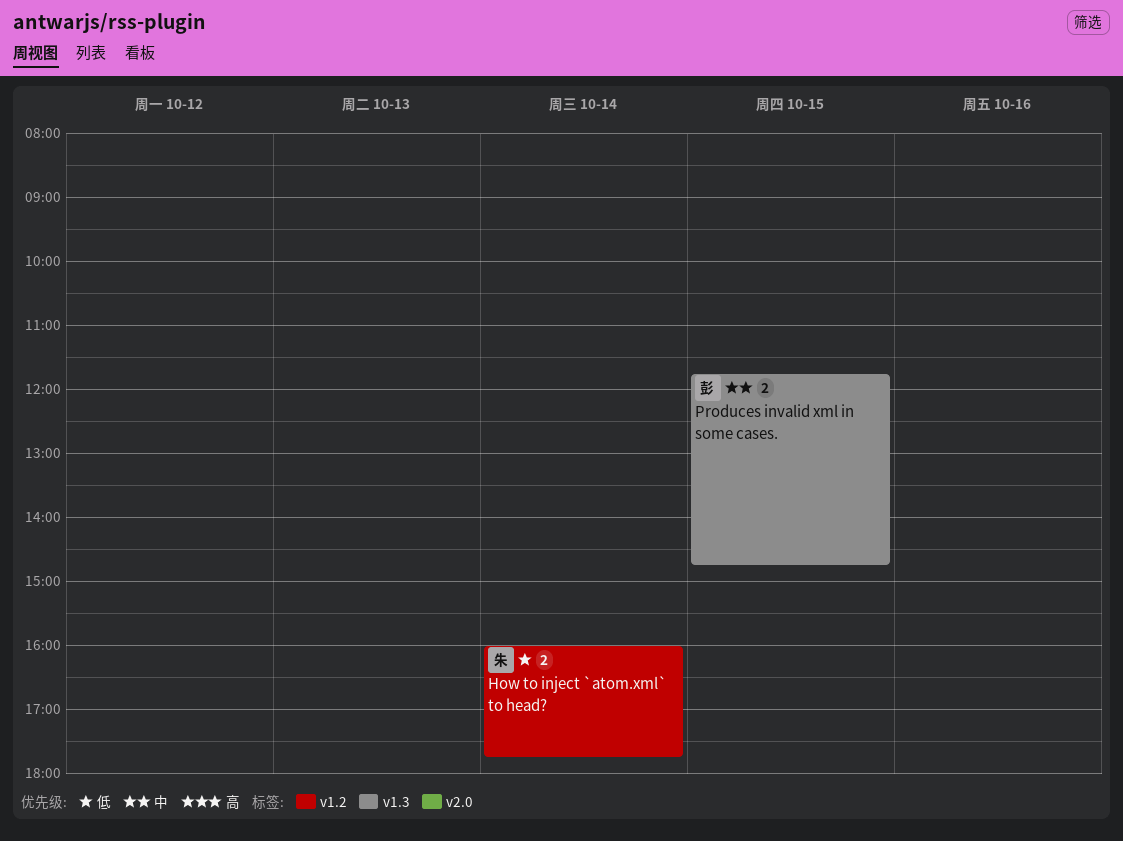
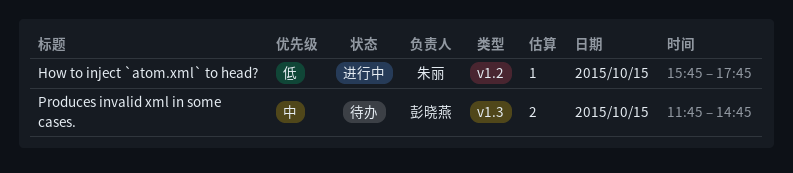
How to inject `atom.xml` to head?, estimate: 2 -> 1
How to inject `atom.xml` to head?, day: Oct 14 -> Oct 15
How to inject `atom.xml` to head?, begins: 16:00 -> 15:45

